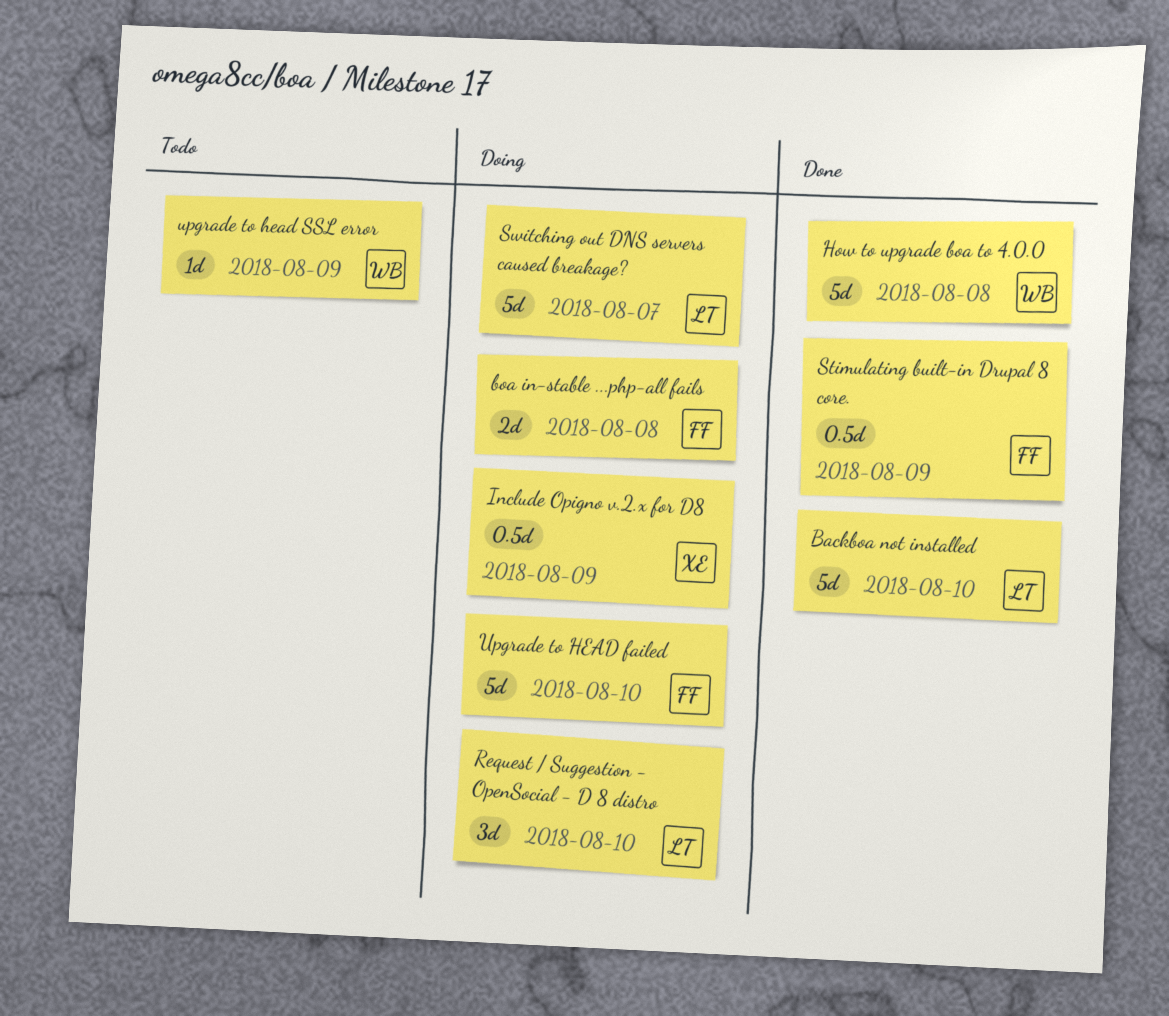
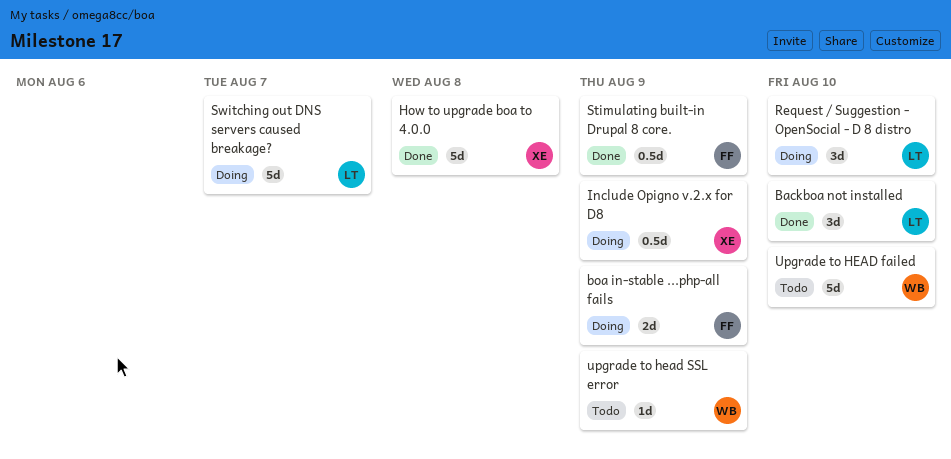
Backboa not installed, estimate: 5d -> 3d
boa in-stable ...php-all fails, due: Aug 8 -> Aug 9
How to upgrade boa to 4.0.0, owner: WB -> XE
Upgrade to HEAD failed, status: Doing -> Todo
Upgrade to HEAD failed, owner: FF -> WB

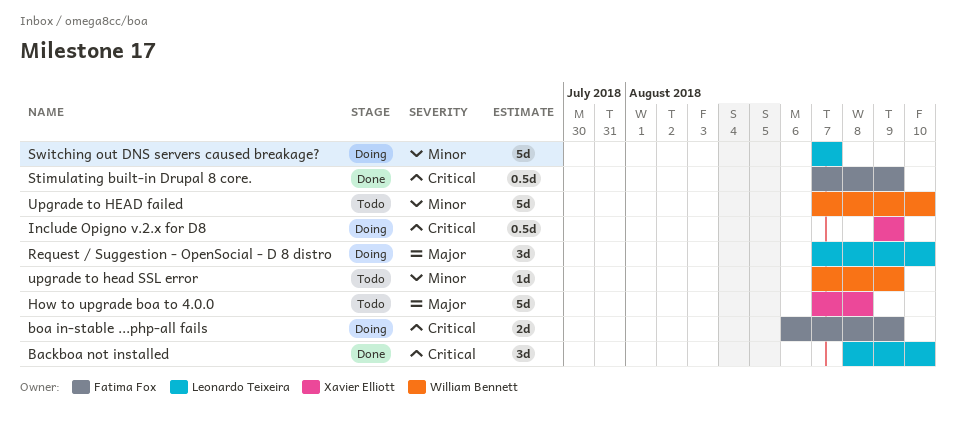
How to upgrade boa to 4.0.0, status: Done -> Todo

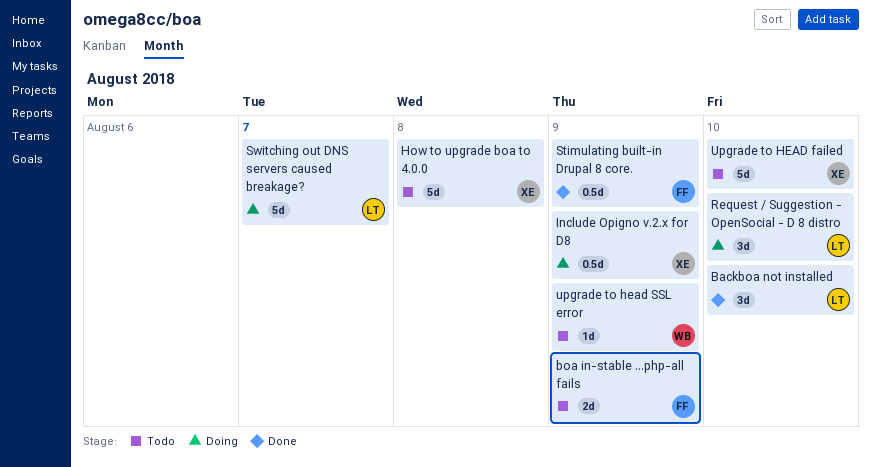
boa in-stable ...php-all fails, status: Doing -> Todo
Upgrade to HEAD failed, owner: William Bennett -> Xavier Elliott

